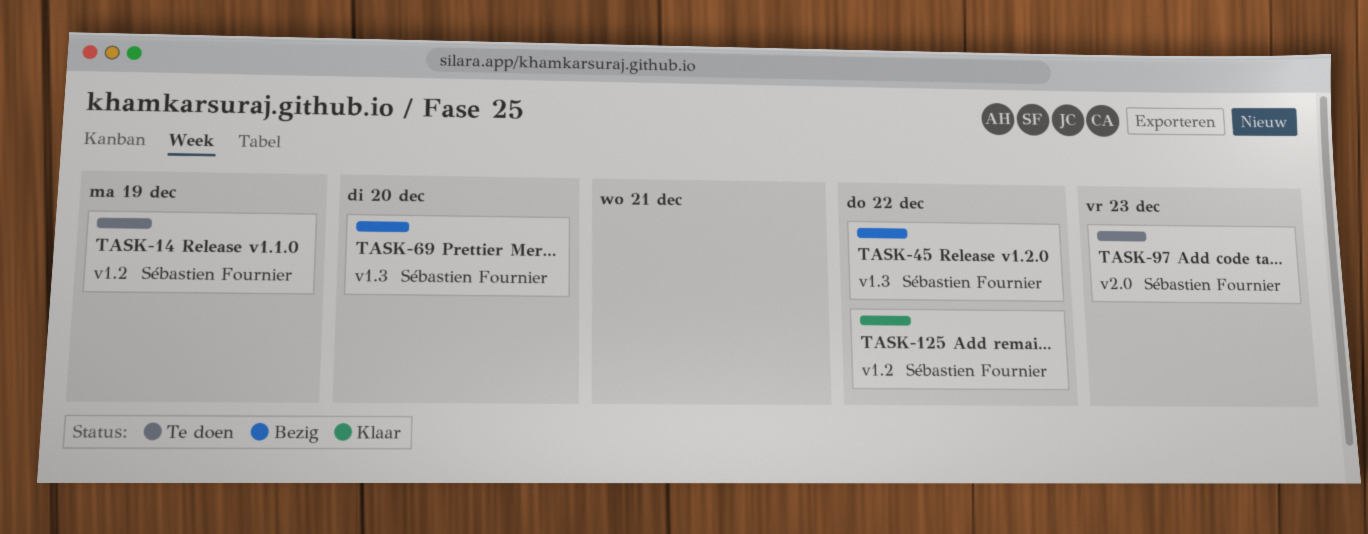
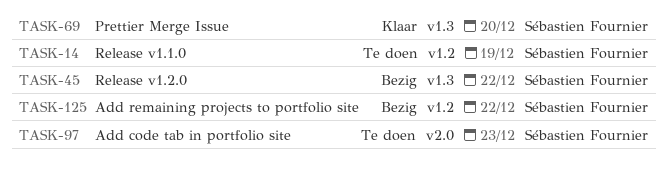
TASK-69, status: Bezig -> Klaar
TASK-125, status: Klaar -> Bezig

